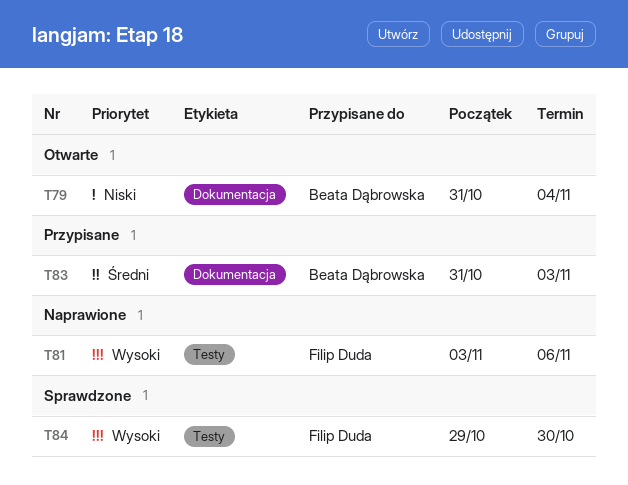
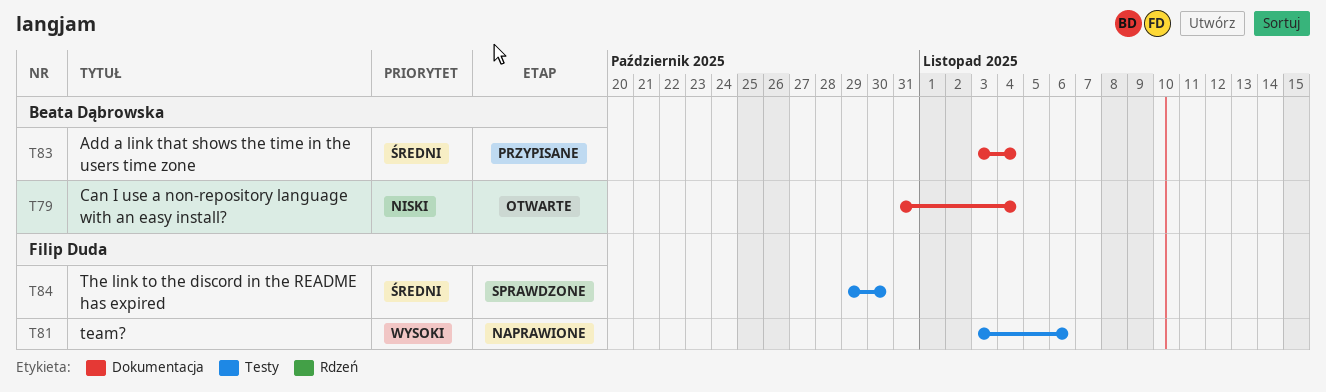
T83, start: Oct 31 -> Nov 3
T83, due: Nov 3 -> Nov 4
T84, priority: Wysoki -> Średni

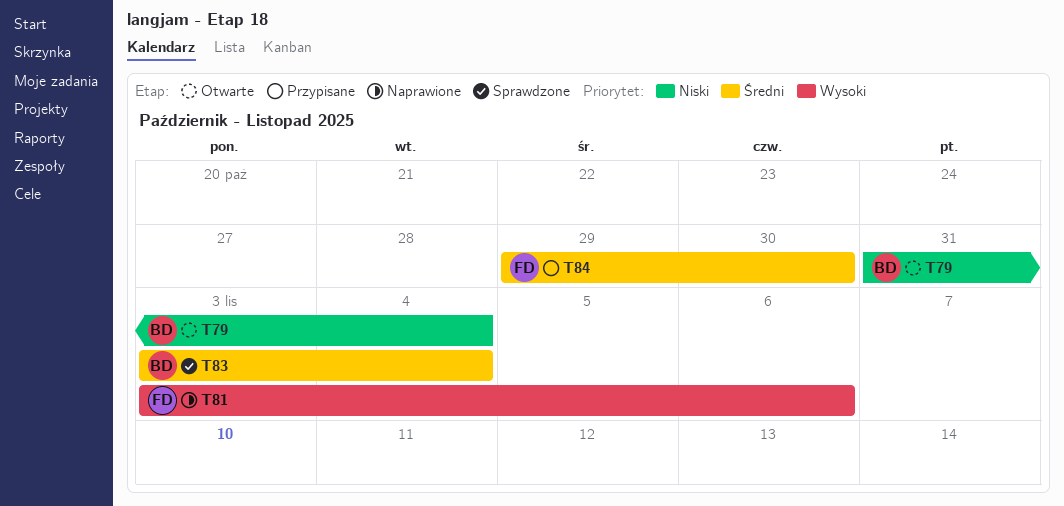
T83, status: Przypisane -> Sprawdzone
T84, status: Sprawdzone -> Przypisane

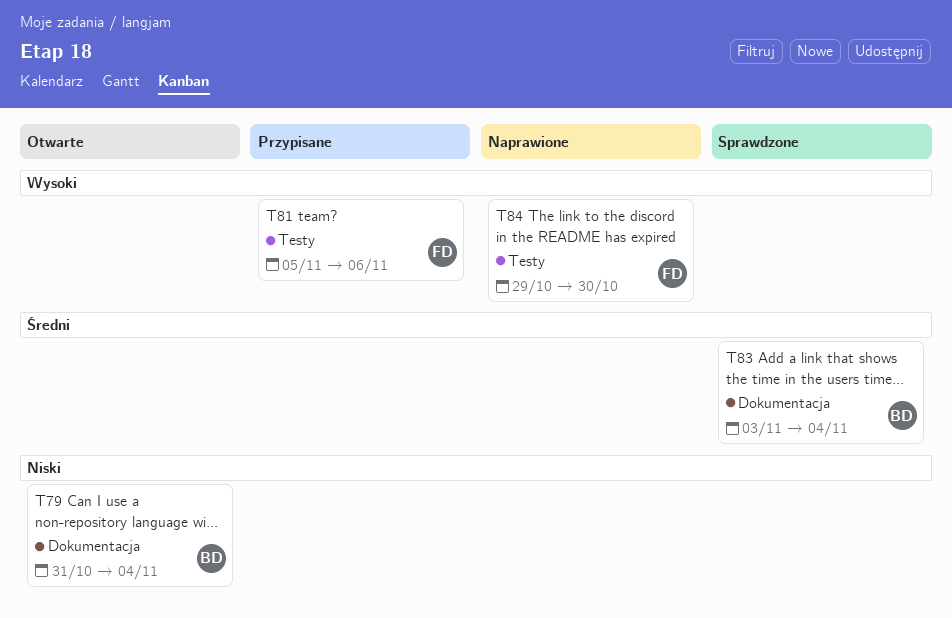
T81, status: Naprawione -> Przypisane
T81, start: Nov 3 -> Nov 5
T84, status: Przypisane -> Naprawione
T84, priority: Średni -> Wysoki

